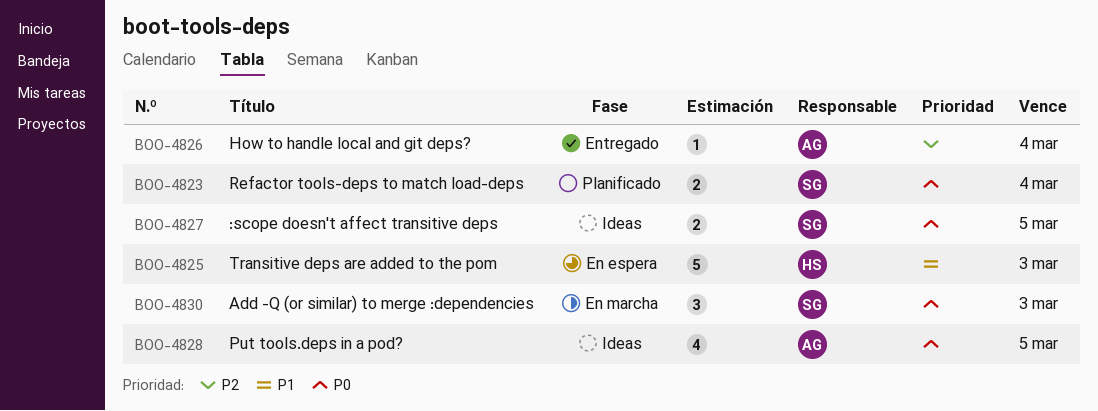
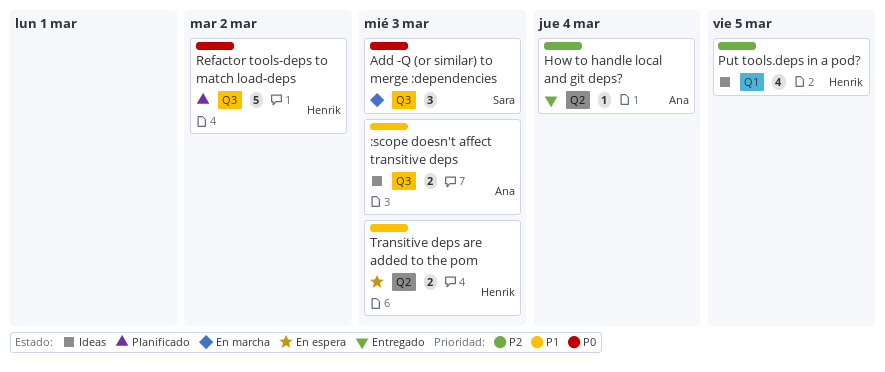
:scope doesn't affect transitive deps, owner: Sara -> Ana
:scope doesn't affect transitive deps, priority: P0 -> P1
:scope doesn't affect transitive deps, due: Mar 5 -> Mar 3
Put tools.deps in a pod?, owner: Ana -> Henrik
Put tools.deps in a pod?, priority: P0 -> P2
Refactor tools-deps to match load-deps, owner: Sara -> Henrik
Refactor tools-deps to match load-deps, estimate: 2 -> 5
Refactor tools-deps to match load-deps, due: Mar 4 -> Mar 2
Transitive deps are added to the pom, estimate: 5 -> 2

